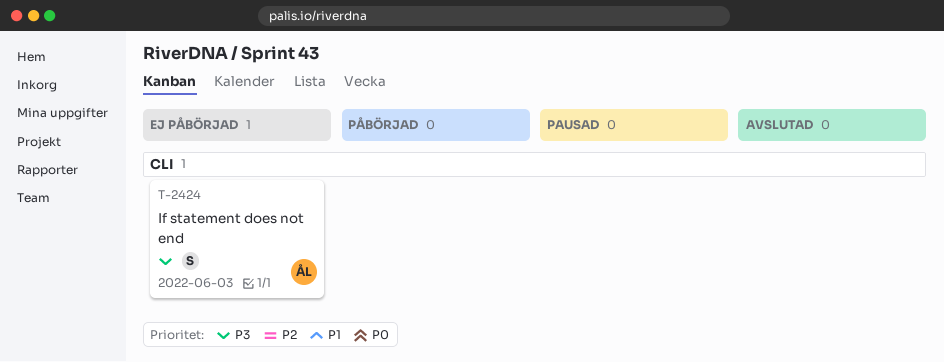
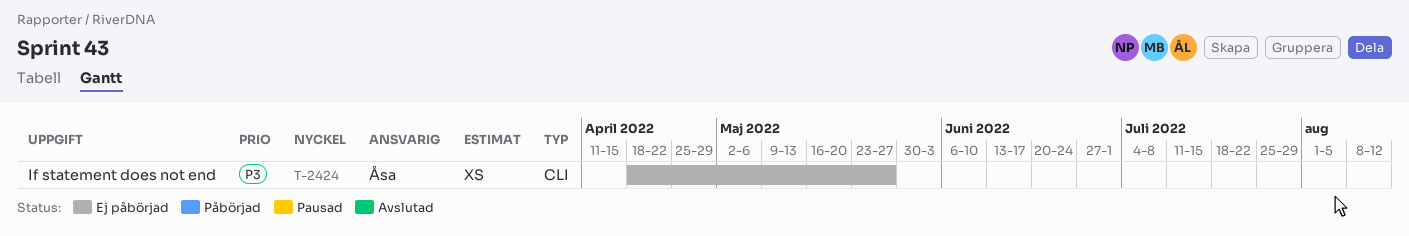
T-2424, estimate: S -> XS
T-2424, due: Jun 3 -> May 27

